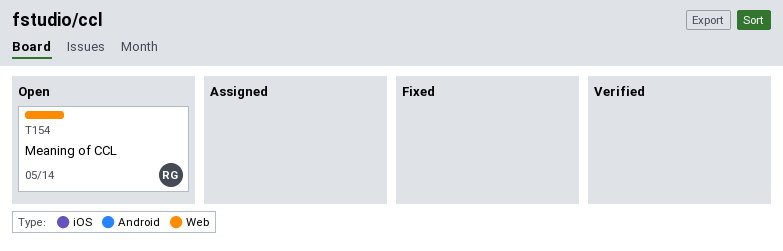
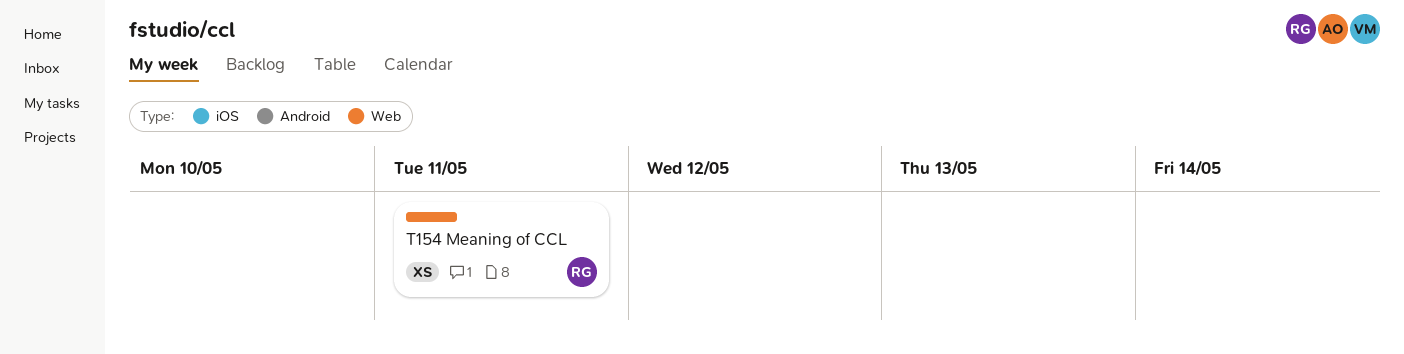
T154, due: May 14 -> May 11

